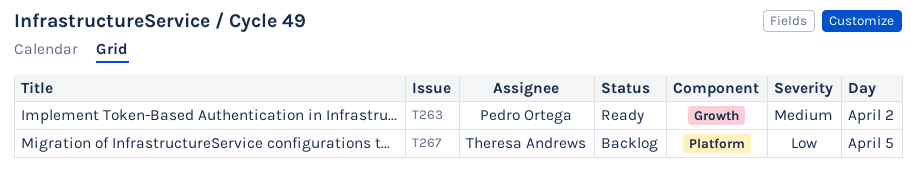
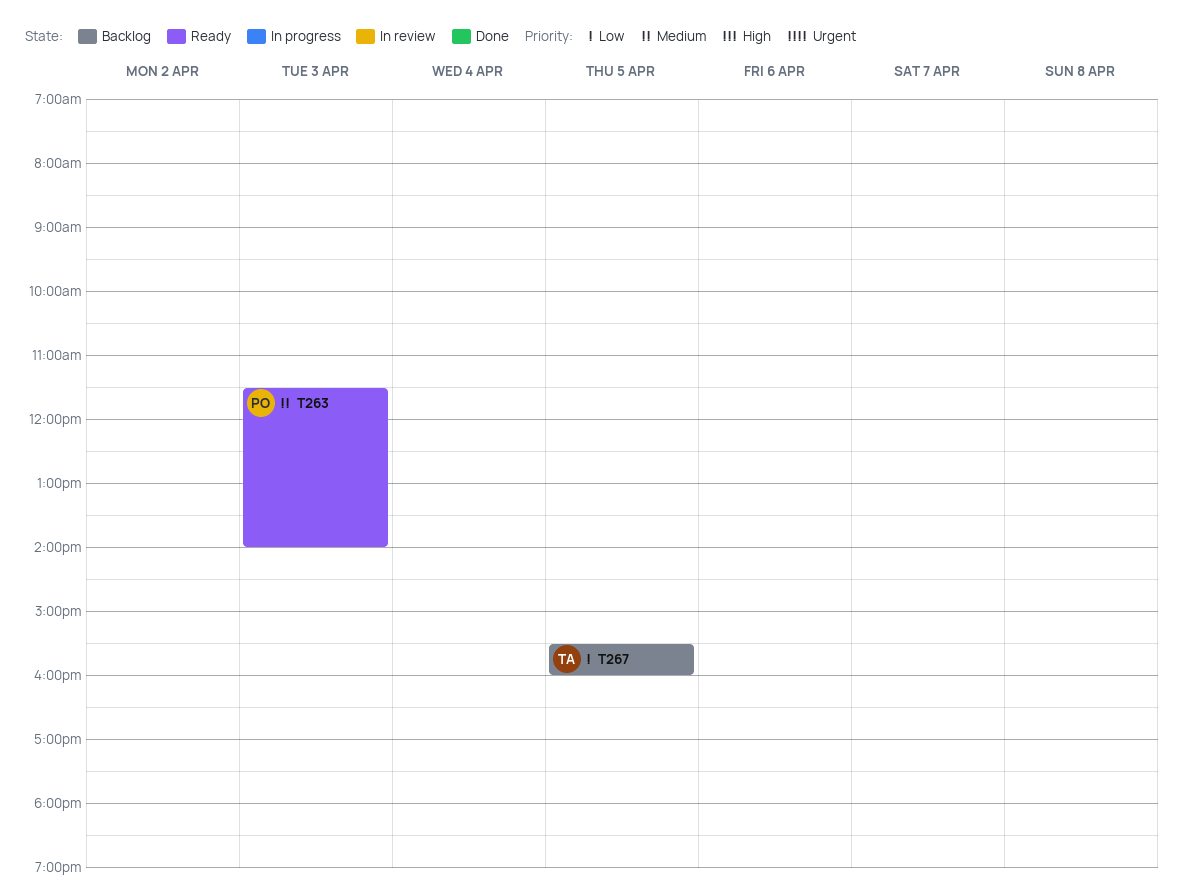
T263, day: Apr 2 -> Apr 3

